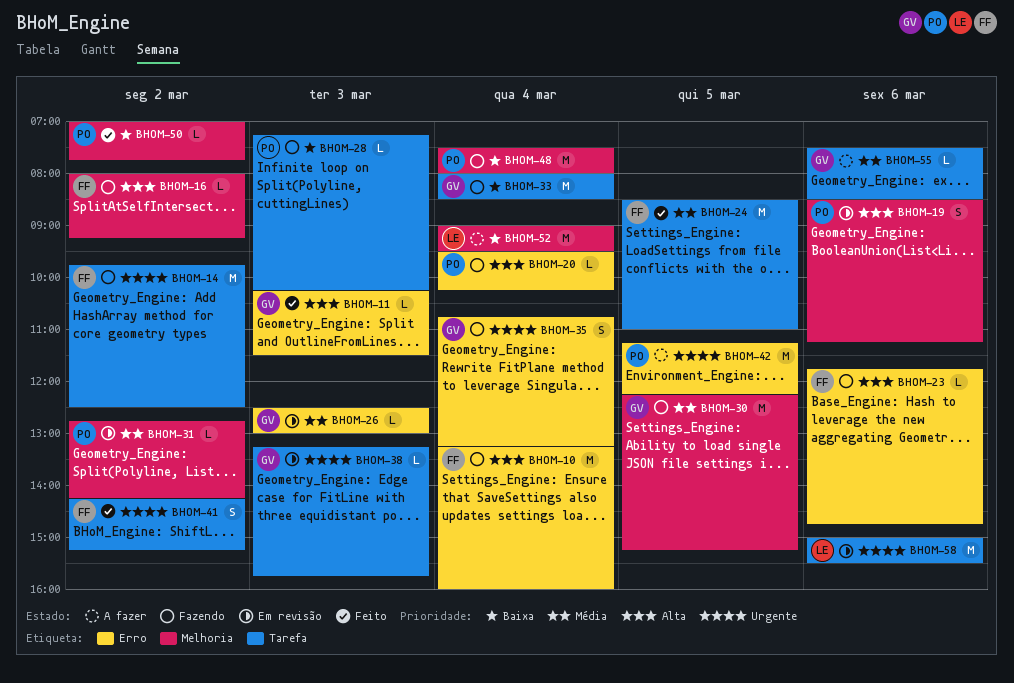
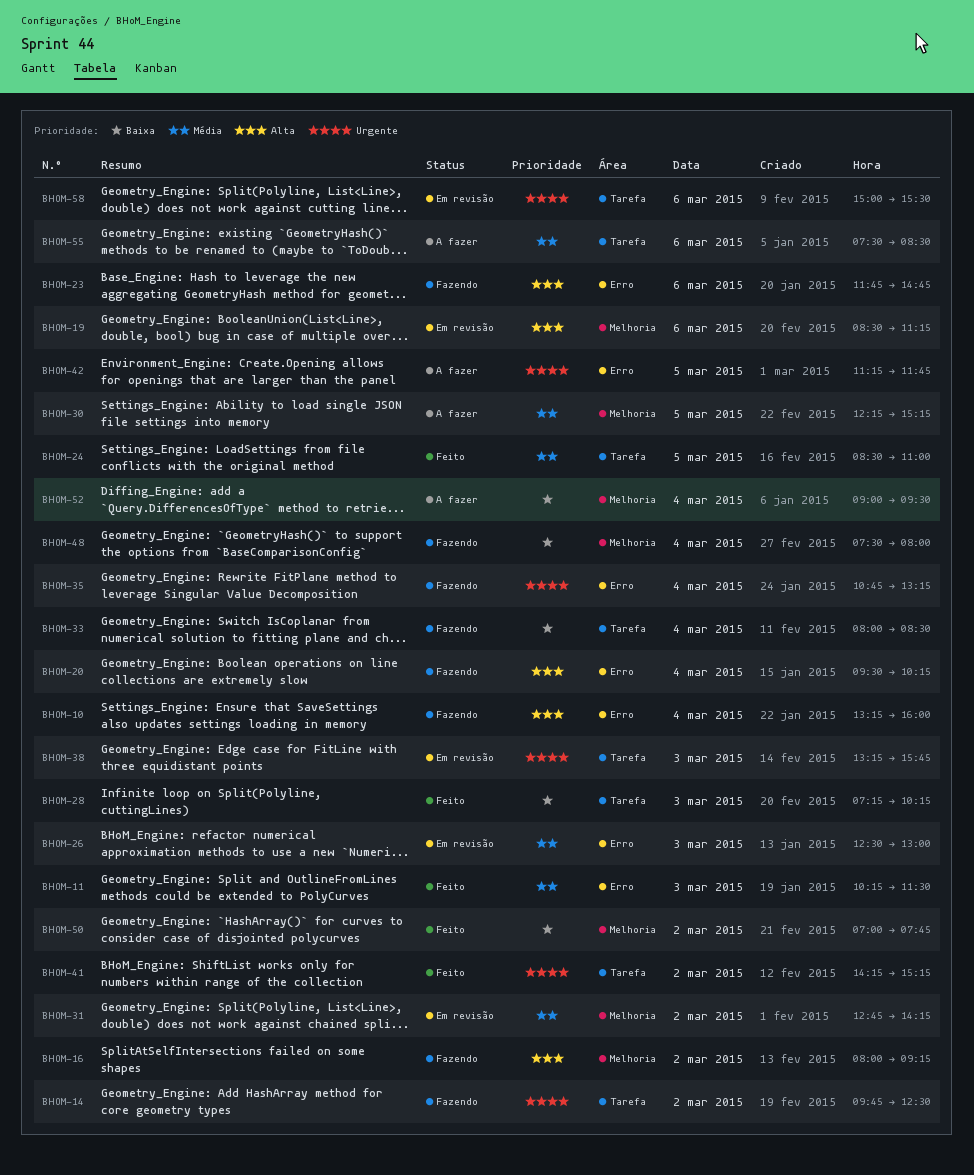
BHOM-11, priority: Alta -> Média
BHOM-28, status: Fazendo -> Feito
BHOM-30, status: Fazendo -> A fazer
BHOM-42, ends: 12:15 -> 11:45

